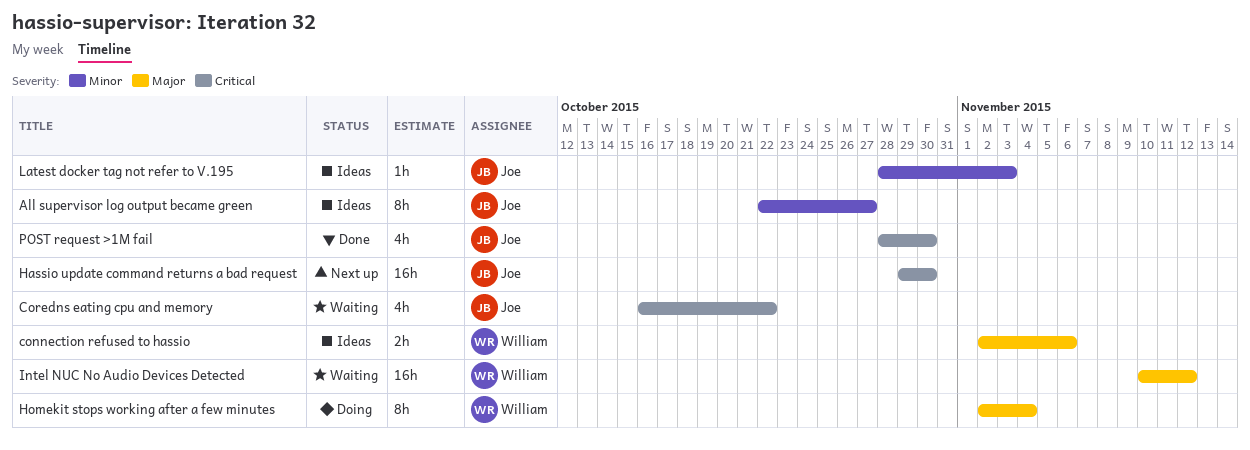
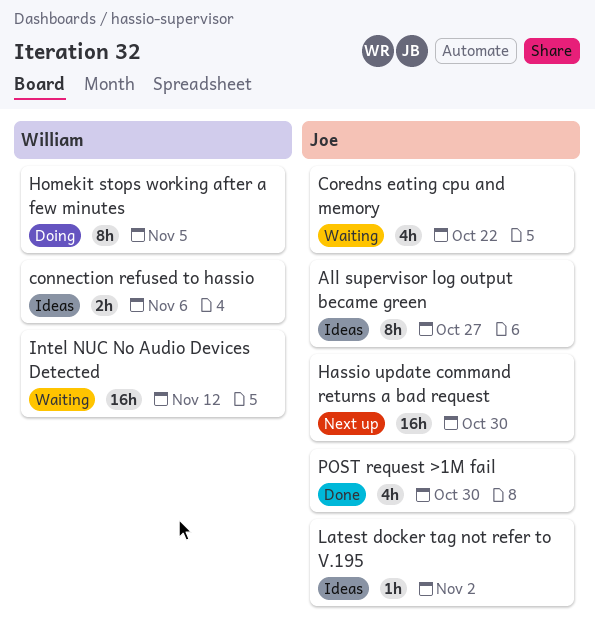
Homekit stops working after a few minutes, due: Nov 4 -> Nov 5
Latest docker tag not refer to V.195, due: Nov 3 -> Nov 2

